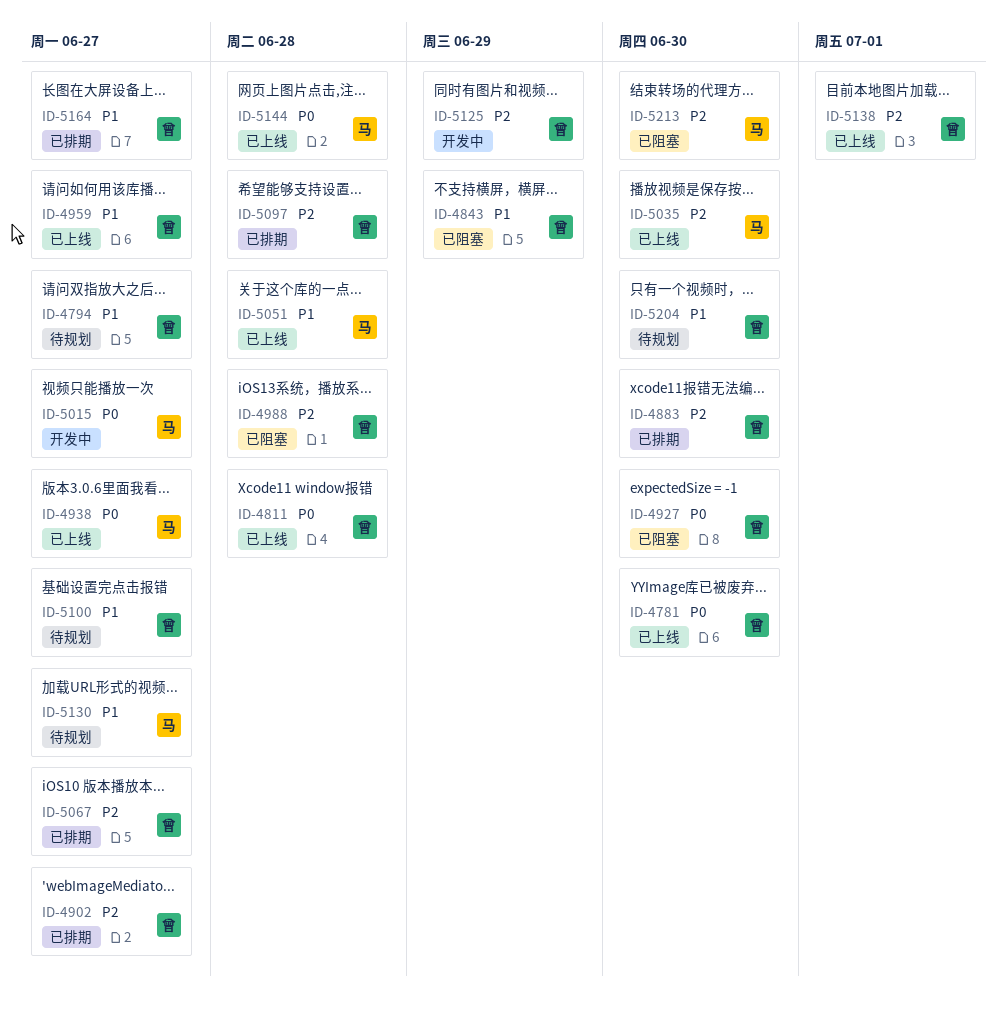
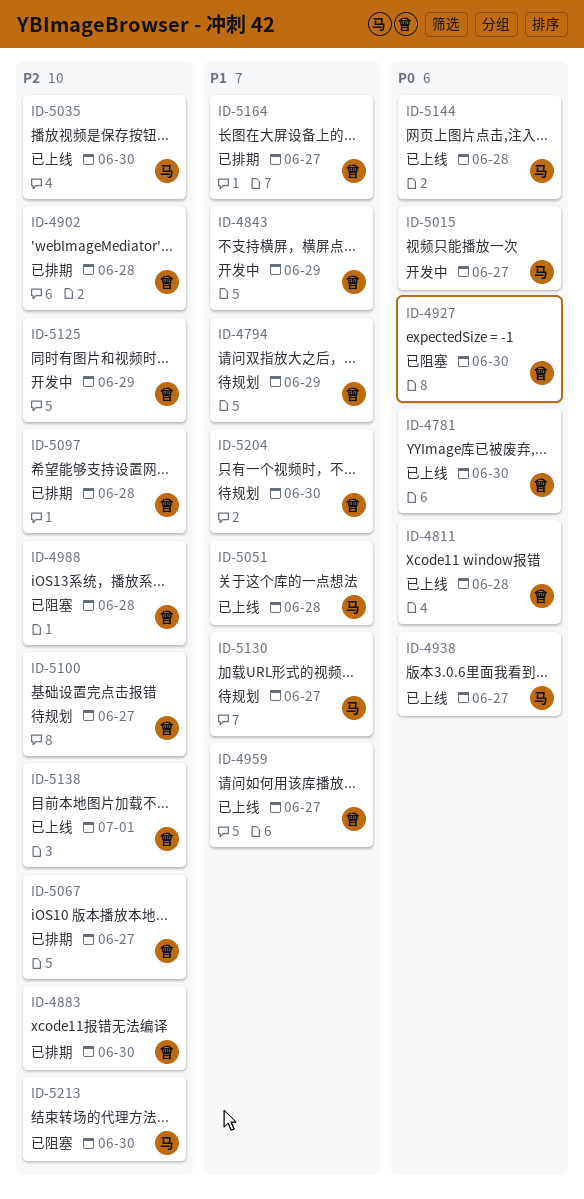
ID-4794, due: Jun 27 -> Jun 29
ID-4843, status: 已阻塞 -> 开发中
ID-4902, due: Jun 27 -> Jun 28
ID-5100, priority: P1 -> P2

